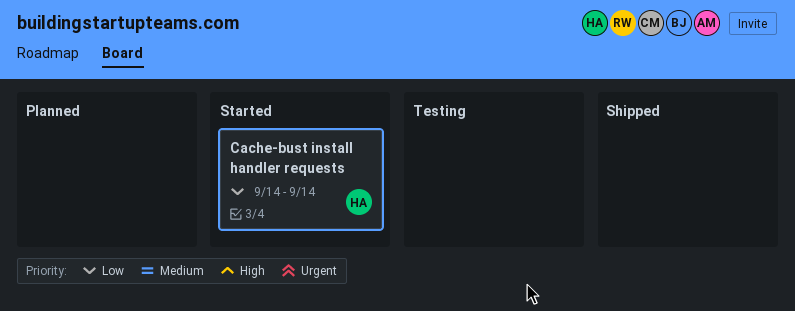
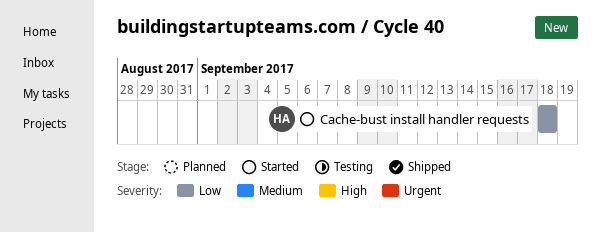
Cache-bust install handler requests, start: Sep 14 -> Sep 18
Cache-bust install handler requests, due: Sep 14 -> Sep 18

